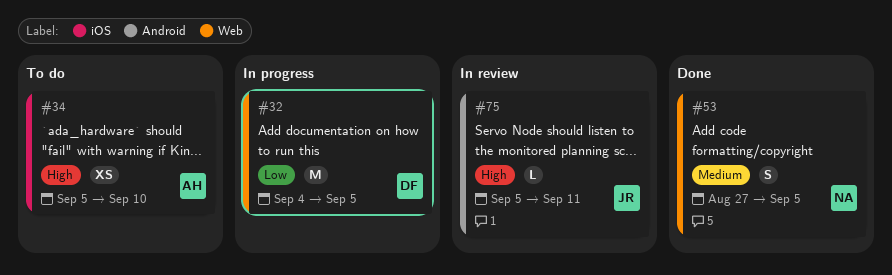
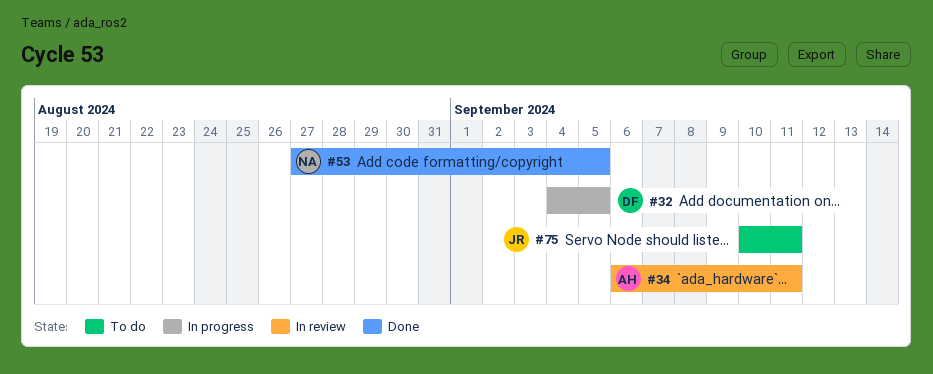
#34, status: To do -> In review
#34, start: Sep 5 -> Sep 6
#34, due: Sep 10 -> Sep 11
#75, status: In review -> To do
#75, start: Sep 5 -> Sep 10

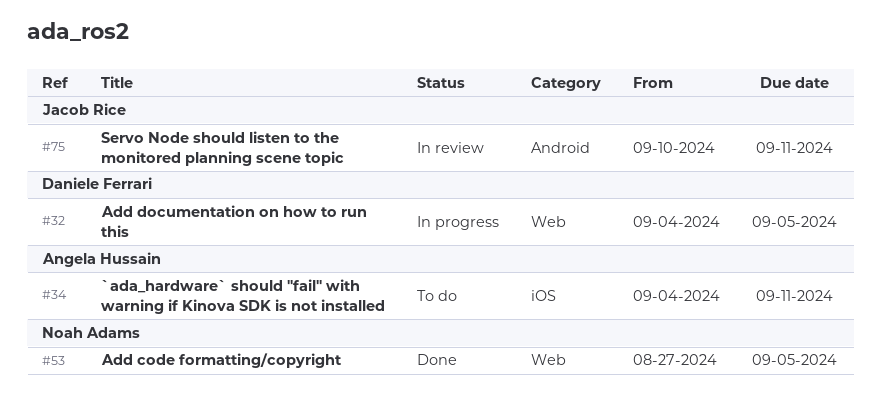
#34, status: In review -> To do
#34, start: Sep 6 -> Sep 4
#75, status: To do -> In review

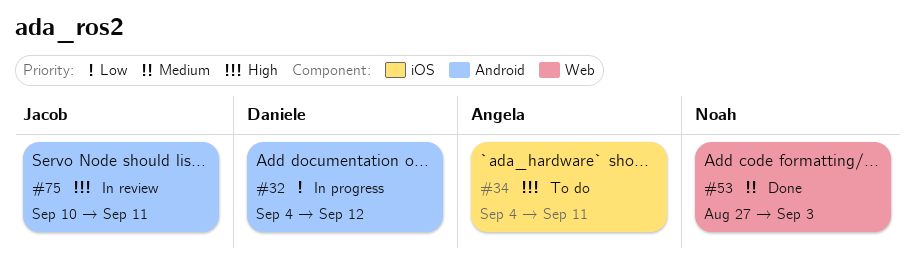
#32, label: Web -> Android
#32, due: Sep 5 -> Sep 12
#53, due: Sep 5 -> Sep 3

